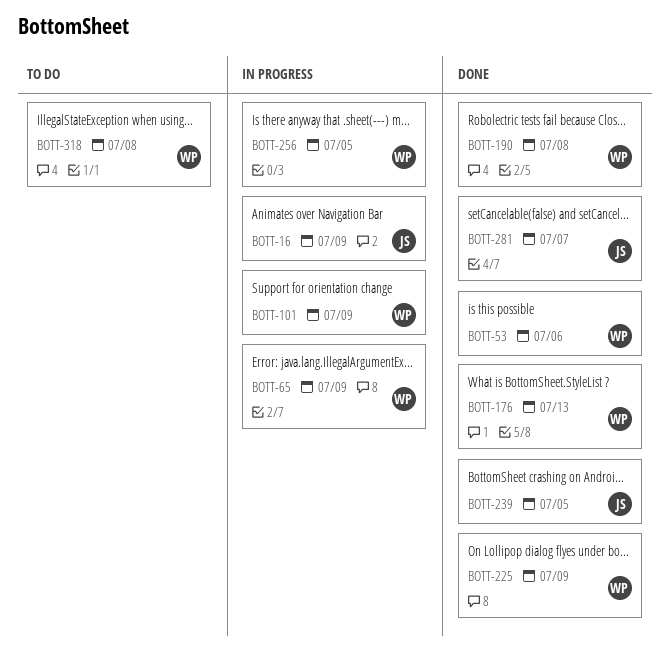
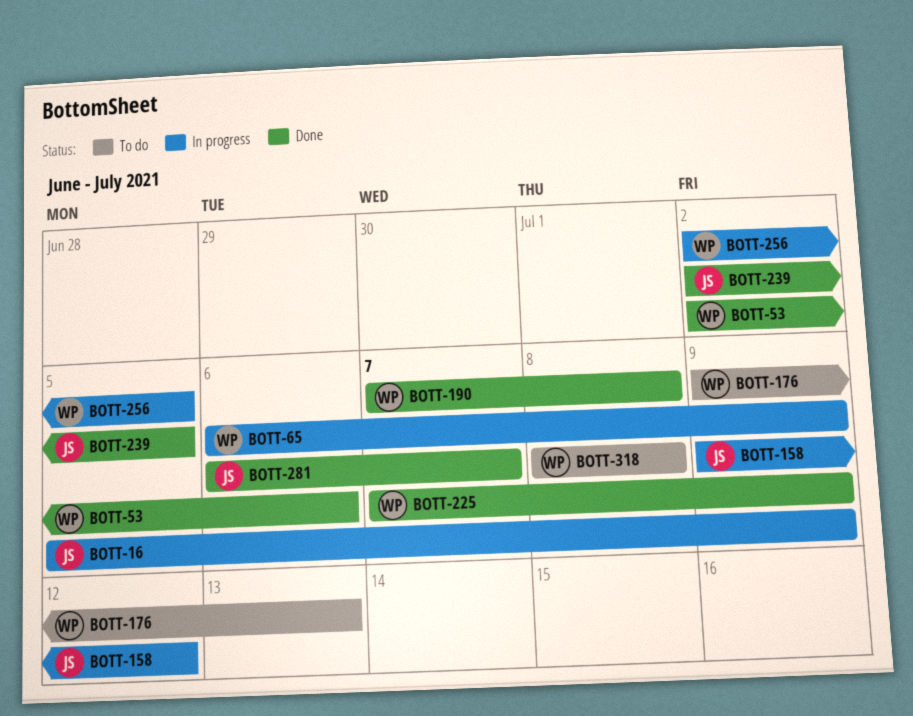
BOTT-101: present -> none
BOTT-158: none -> present
BOTT-176, status: Done -> To do

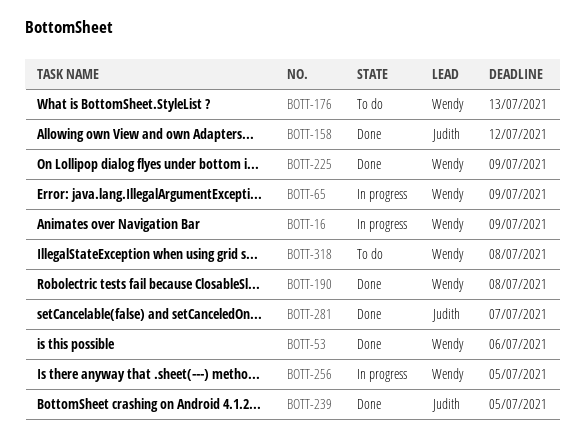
BOTT-16, owner: Judith -> Wendy
BOTT-158, status: In progress -> Done

